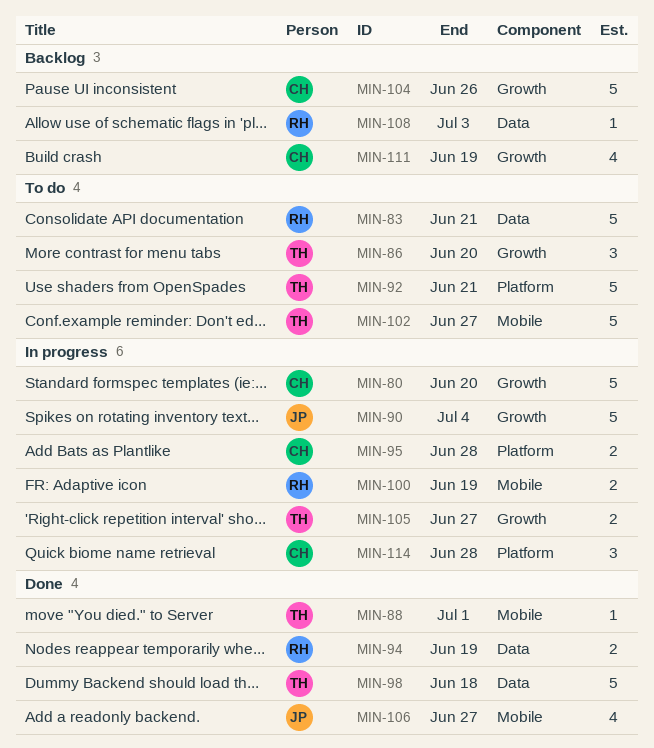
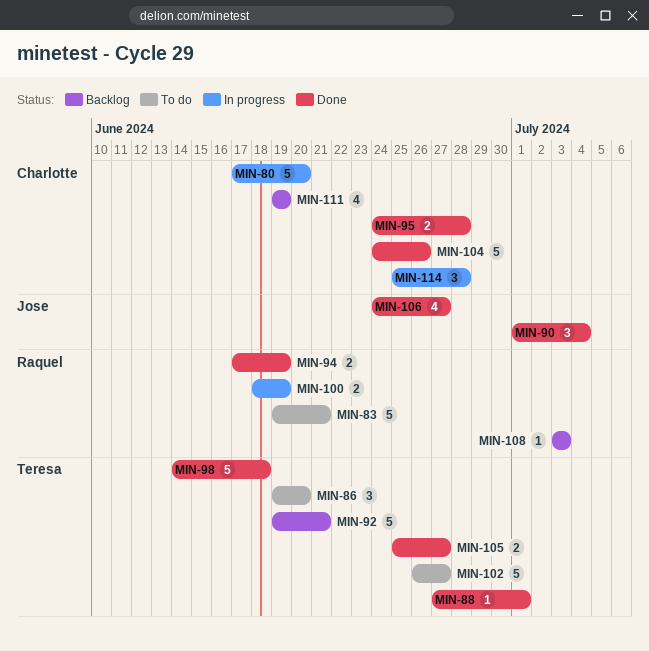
MIN-90, status: In progress -> Done
MIN-90, estimate: 5 -> 3
MIN-92, status: To do -> Backlog
MIN-95, status: In progress -> Done
MIN-104, status: Backlog -> Done
MIN-105, status: In progress -> Done

